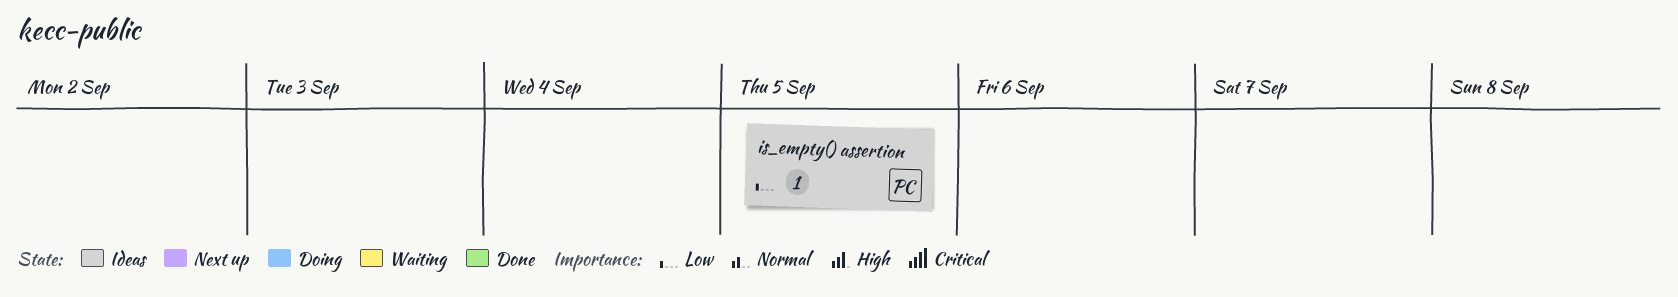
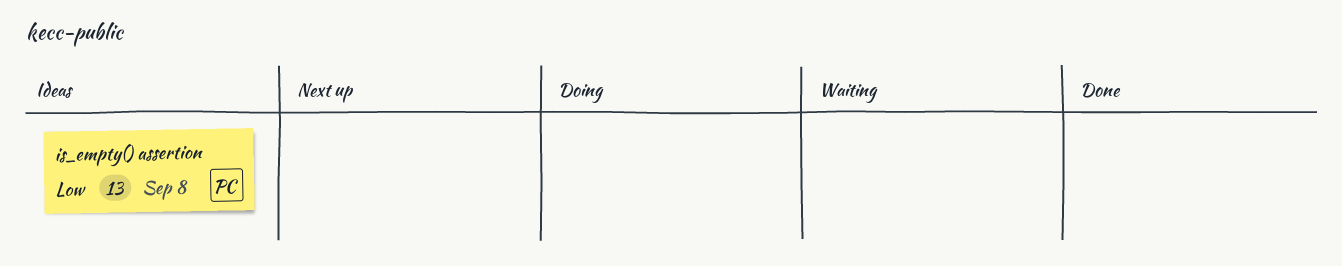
is_empty() assertion, estimate: 1 -> 13
is_empty() assertion, due: Sep 5 -> Sep 8

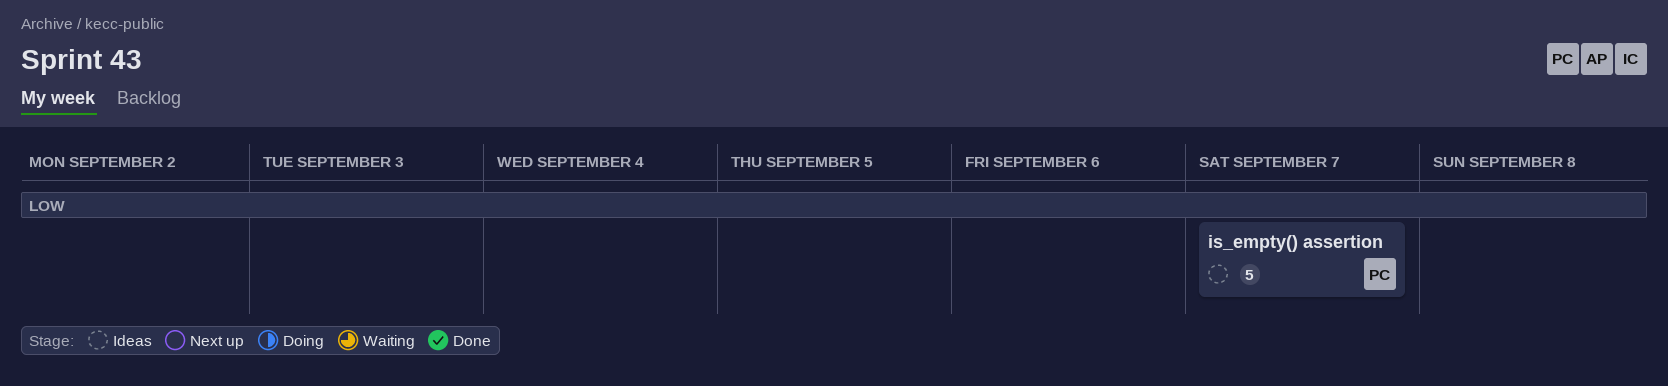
is_empty() assertion, estimate: 13 -> 5
is_empty() assertion, due: Sep 8 -> Sep 7

